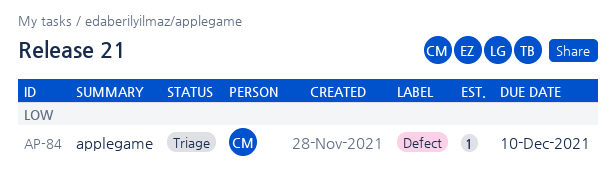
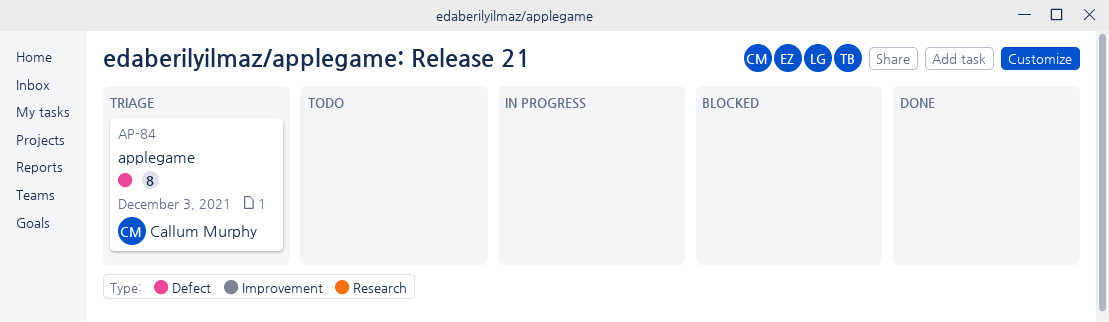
AP-84, estimate: 1 -> 8
AP-84, due: Dec 10 -> Dec 3

